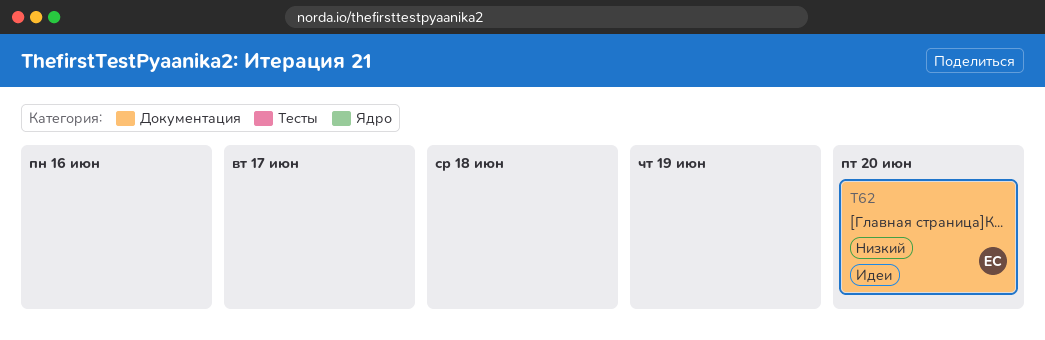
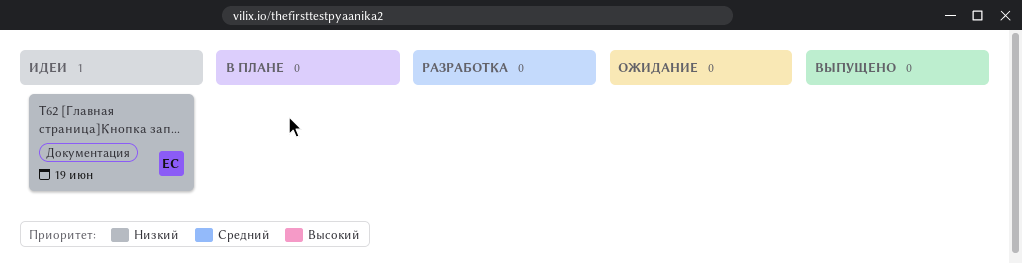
T62, due: Jun 20 -> Jun 19

